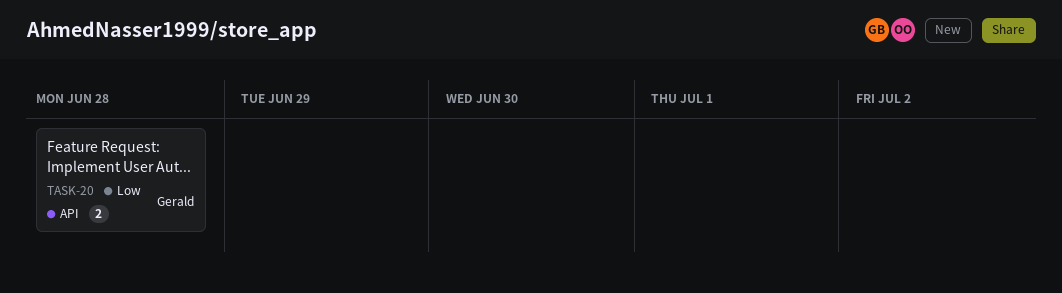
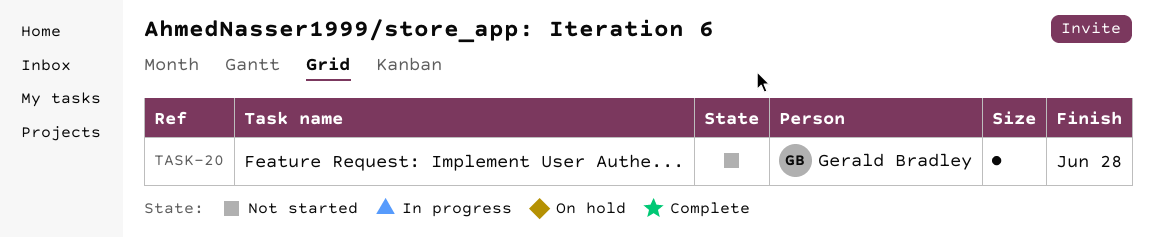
TASK-20, estimate: 2 -> 1

